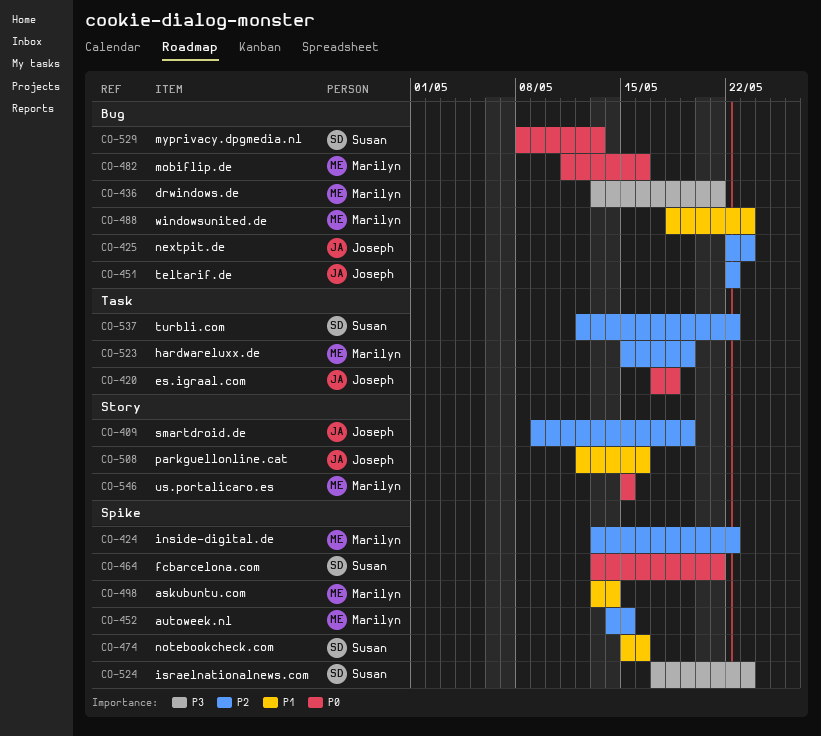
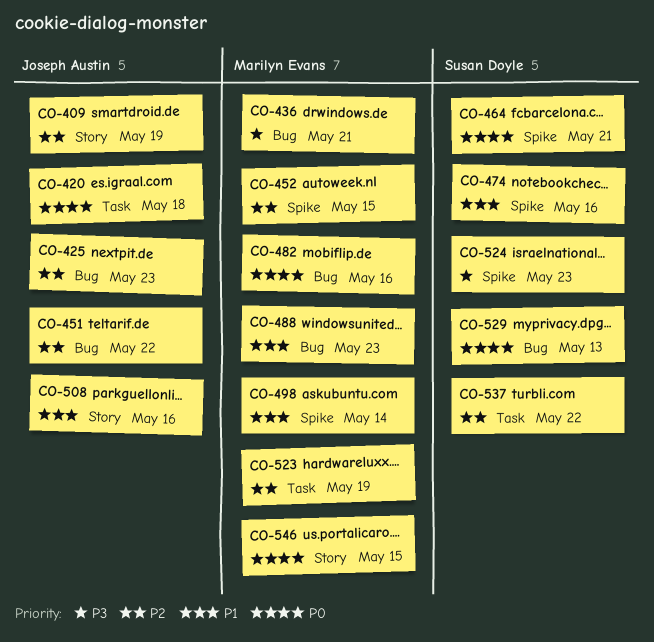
CO-424: present -> none

